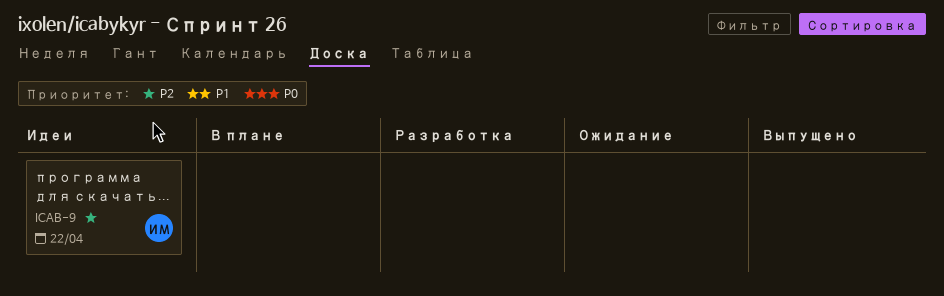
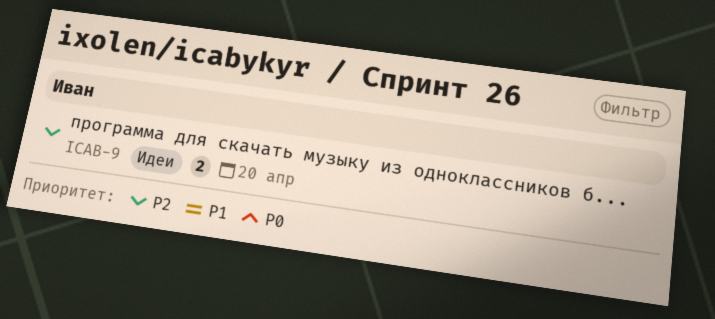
ICAB-9, due: Apr 22 -> Apr 20

